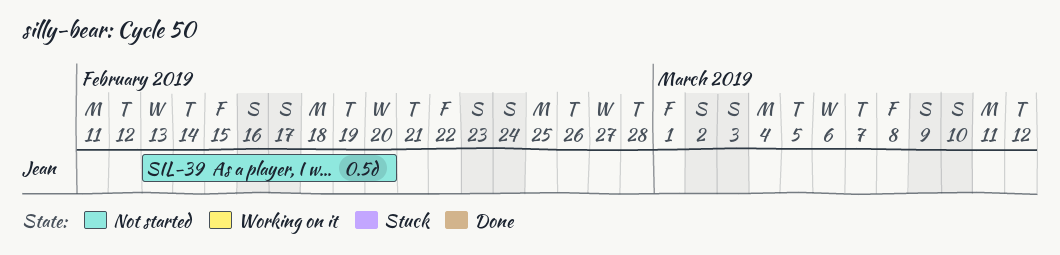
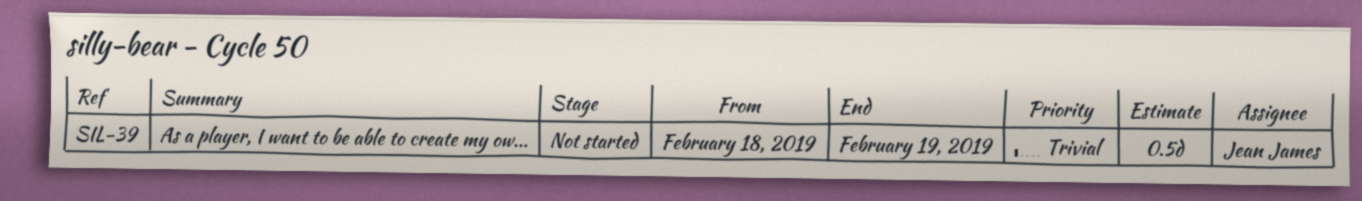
SIL-39, start: Feb 13 -> Feb 18
SIL-39, due: Feb 20 -> Feb 19

